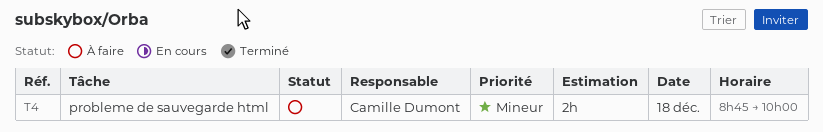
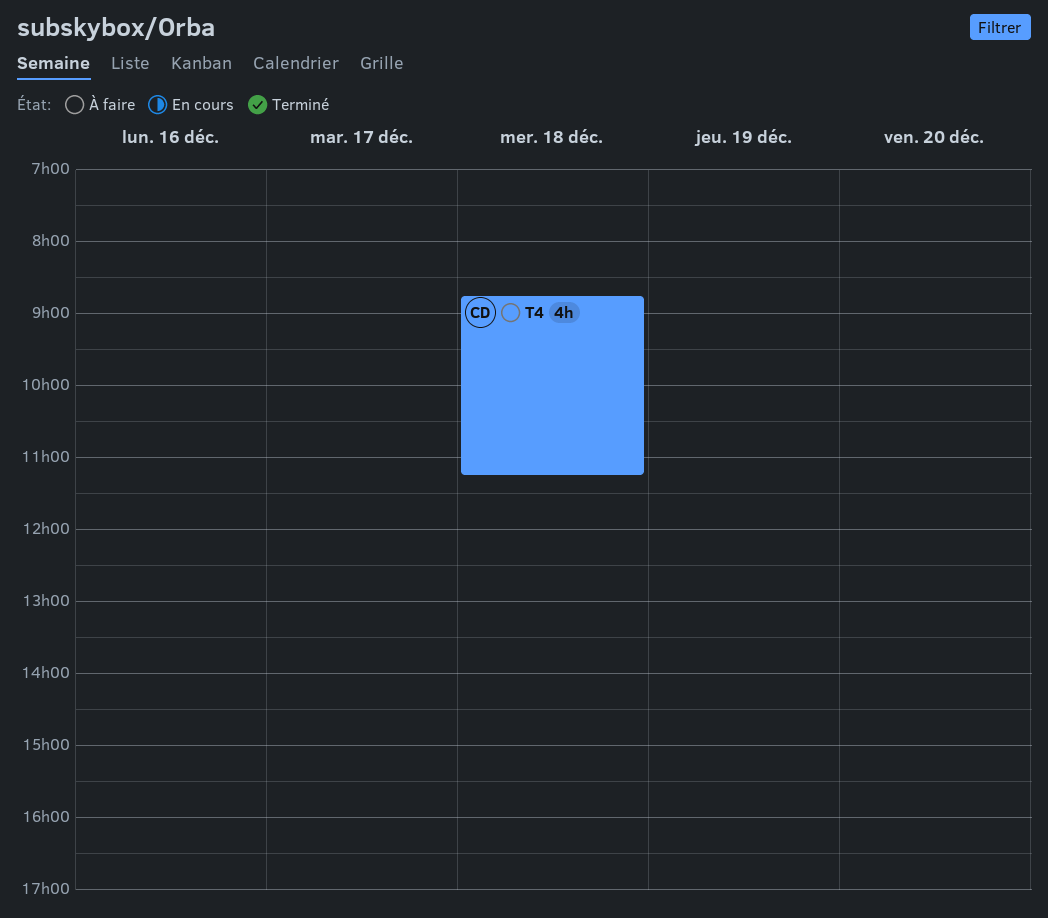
T4, estimate: 2h -> 4h
T4, ends: 10:00 -> 11:15

